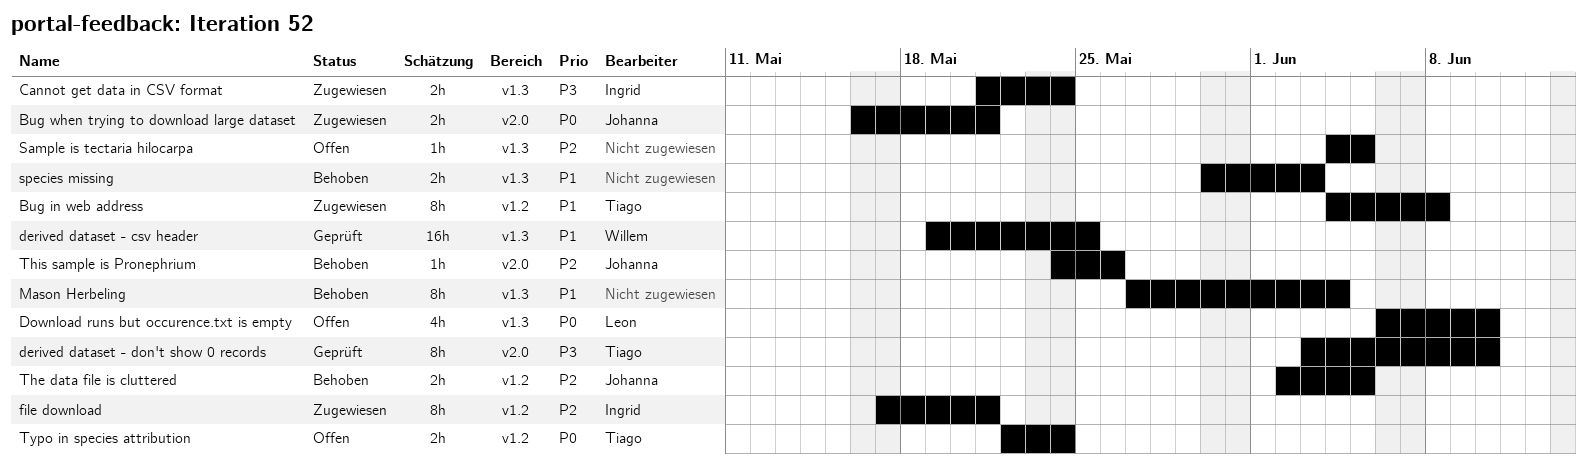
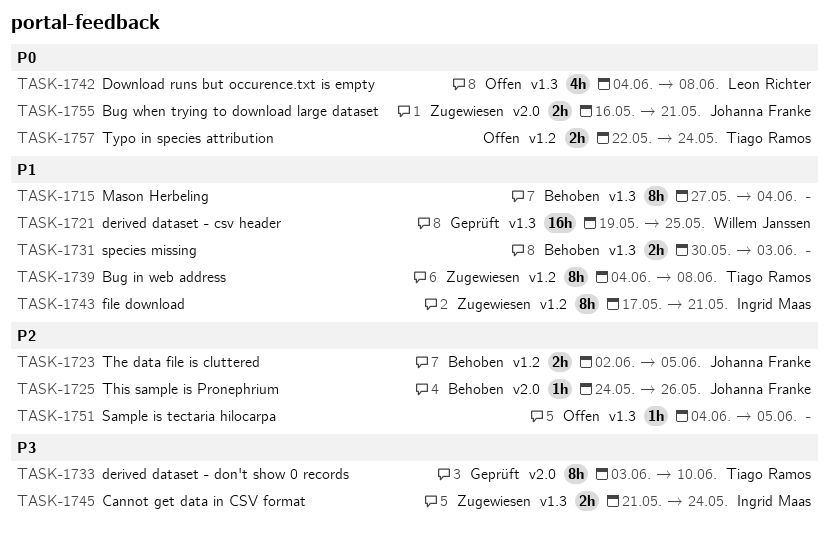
Download runs but occurence.txt is empty, start: Jun 6 -> Jun 4
Download runs but occurence.txt is empty, due: Jun 10 -> Jun 8
file download, priority: P2 -> P1

